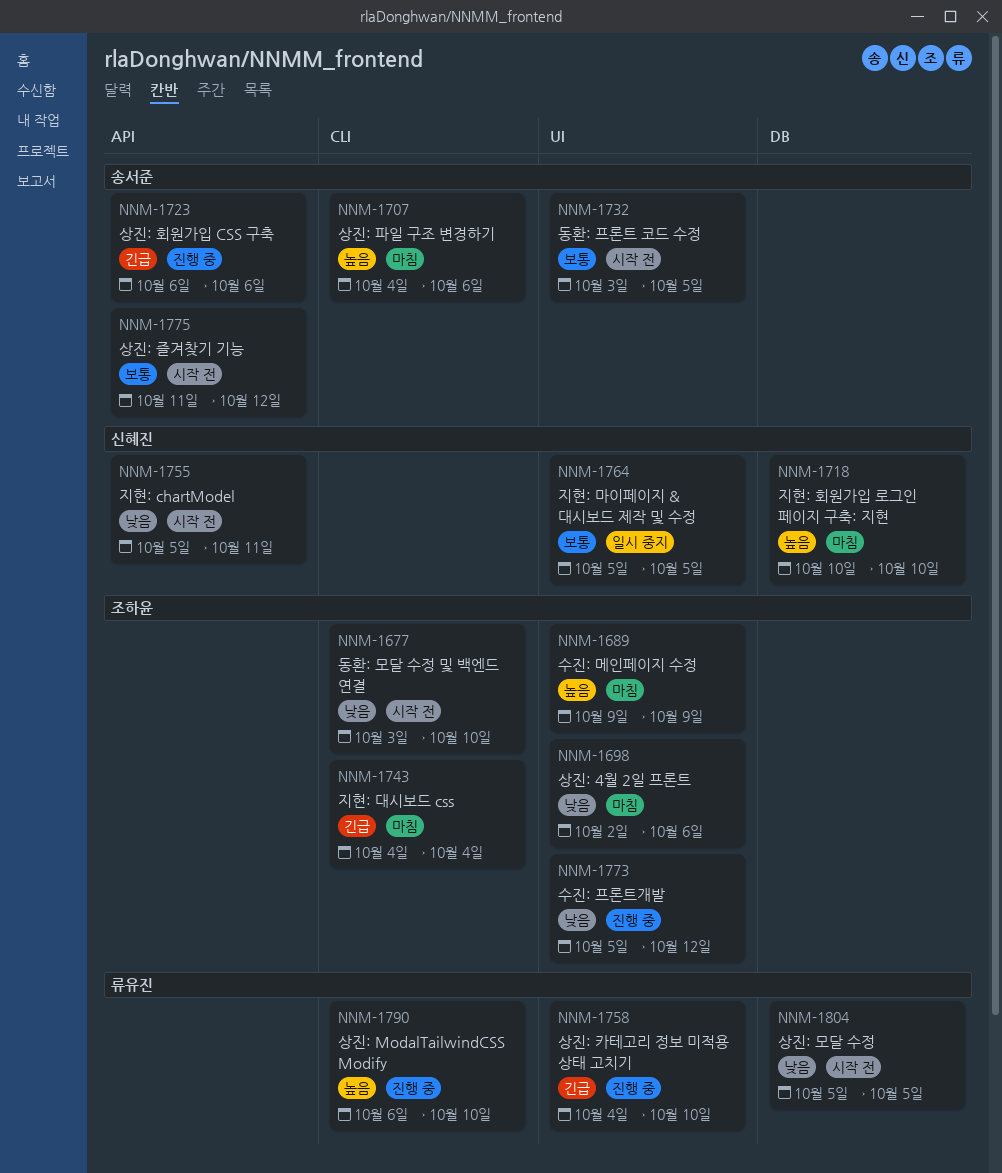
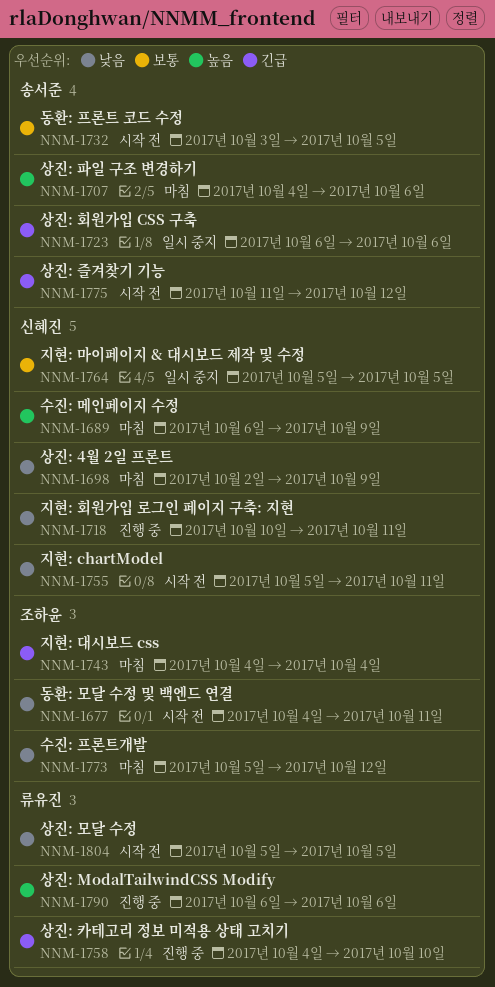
NNM-1677, start: Oct 3 -> Oct 4
NNM-1677, due: Oct 10 -> Oct 11
NNM-1689, owner: 조하윤 -> 신혜진
NNM-1689, start: Oct 9 -> Oct 6
NNM-1698, owner: 조하윤 -> 신혜진
NNM-1698, due: Oct 6 -> Oct 9
NNM-1718, status: 마침 -> 진행 중
NNM-1718, priority: 높음 -> 낮음
NNM-1718, due: Oct 10 -> Oct 11
NNM-1723, status: 진행 중 -> 일시 중지
NNM-1773, status: 진행 중 -> 마침
NNM-1775, priority: 보통 -> 긴급
NNM-1790, due: Oct 10 -> Oct 6

